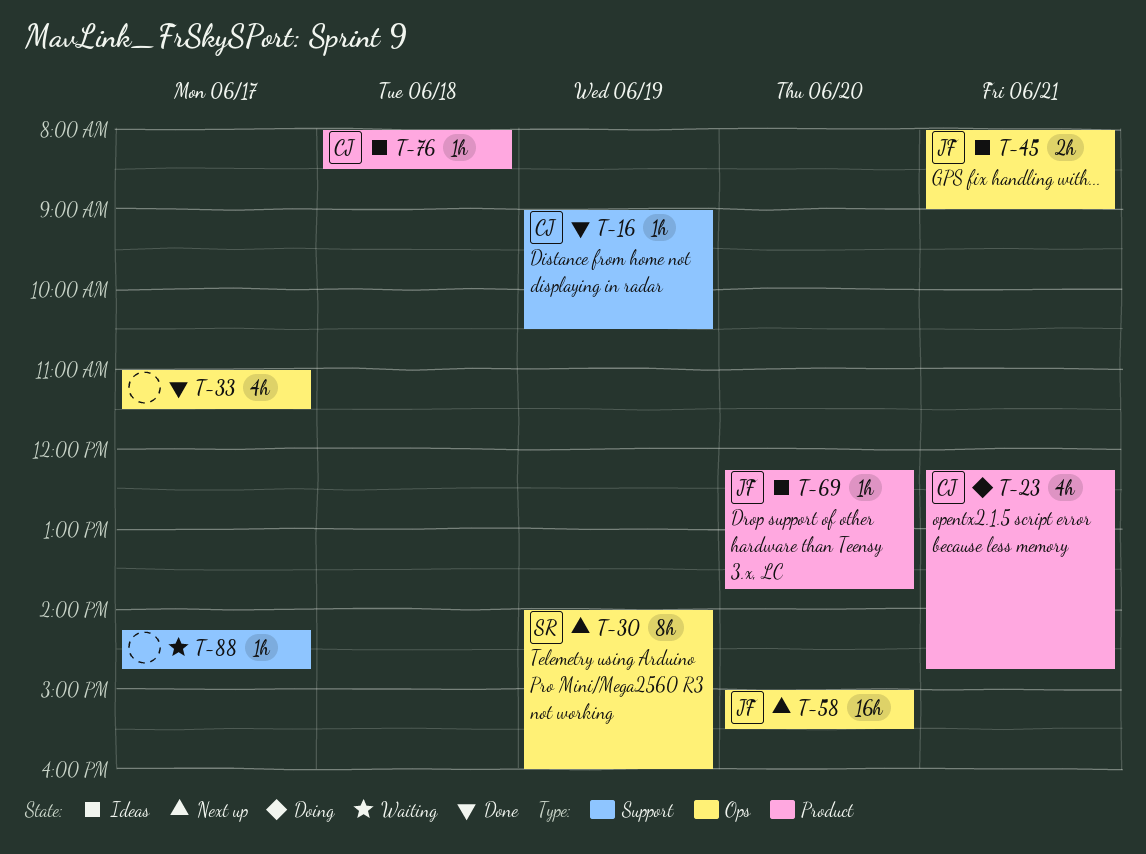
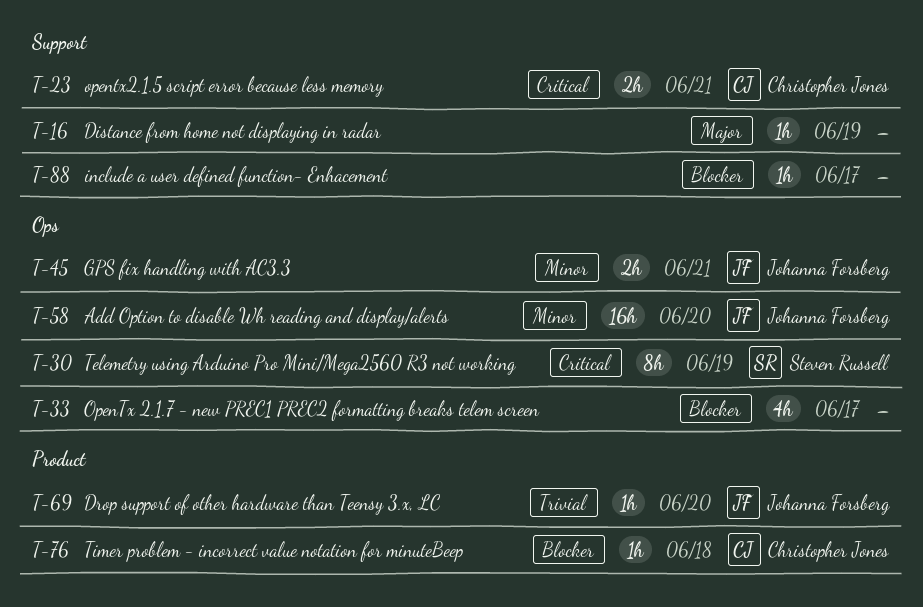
T-16, owner: Christopher Jones -> none
T-23, label: Product -> Support
T-23, estimate: 4h -> 2h

